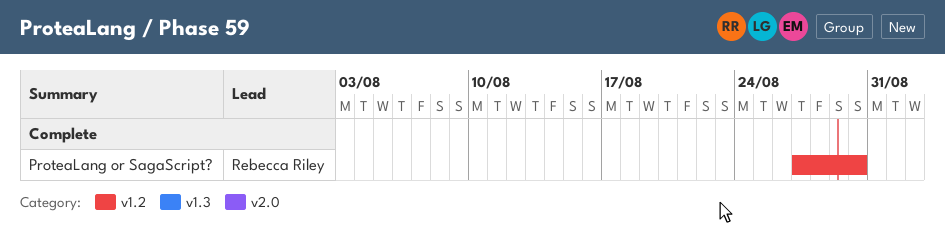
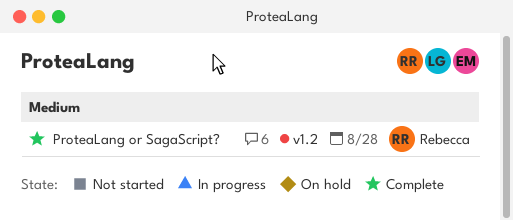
ProteaLang or SagaScript?, due: Aug 30 -> Aug 28

